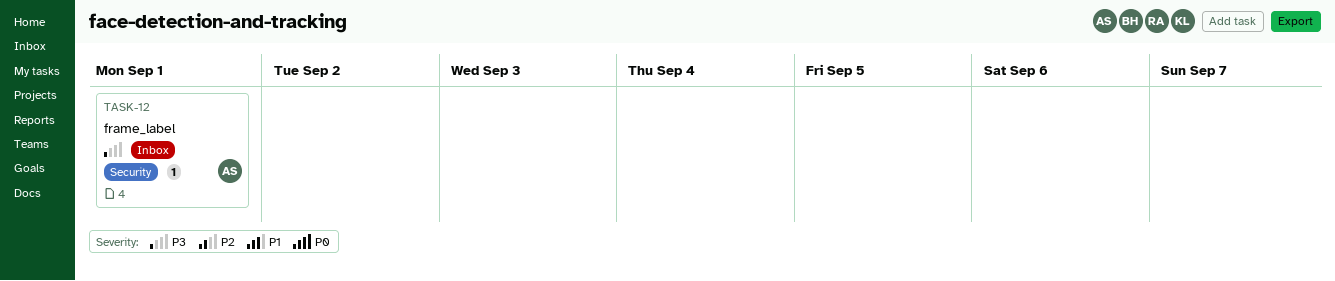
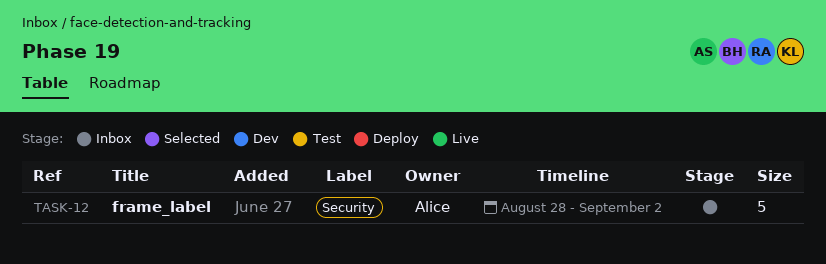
TASK-12, estimate: 1 -> 5
TASK-12, due: Sep 1 -> Sep 2

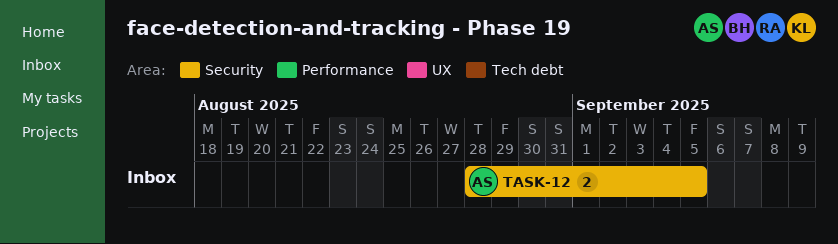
TASK-12, estimate: 5 -> 2
TASK-12, due: Sep 2 -> Sep 5

